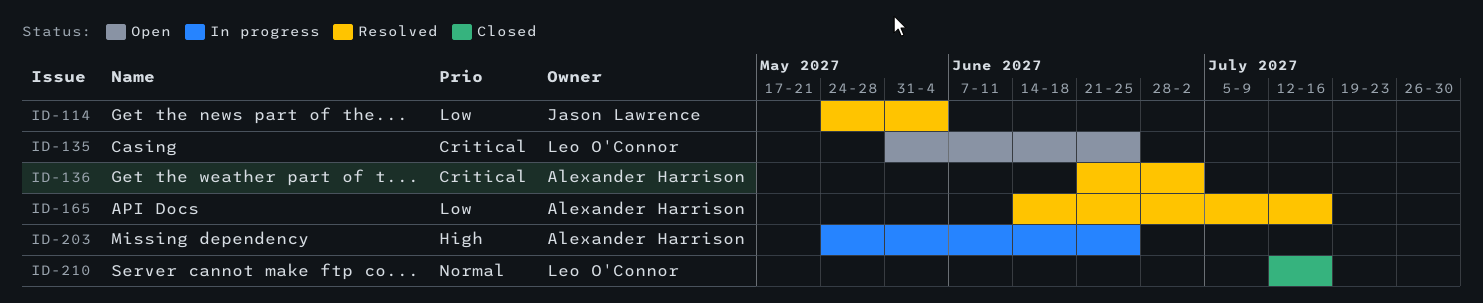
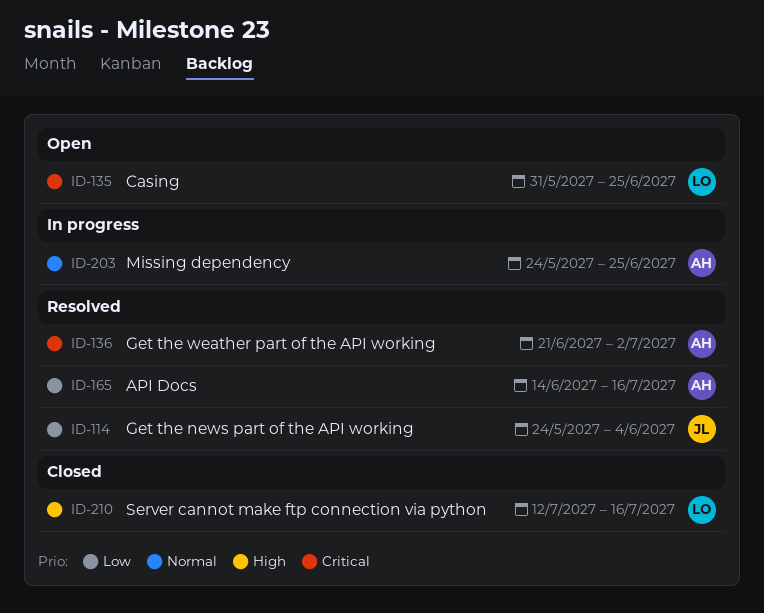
ID-203, priority: High -> Normal
ID-210, priority: Normal -> High

